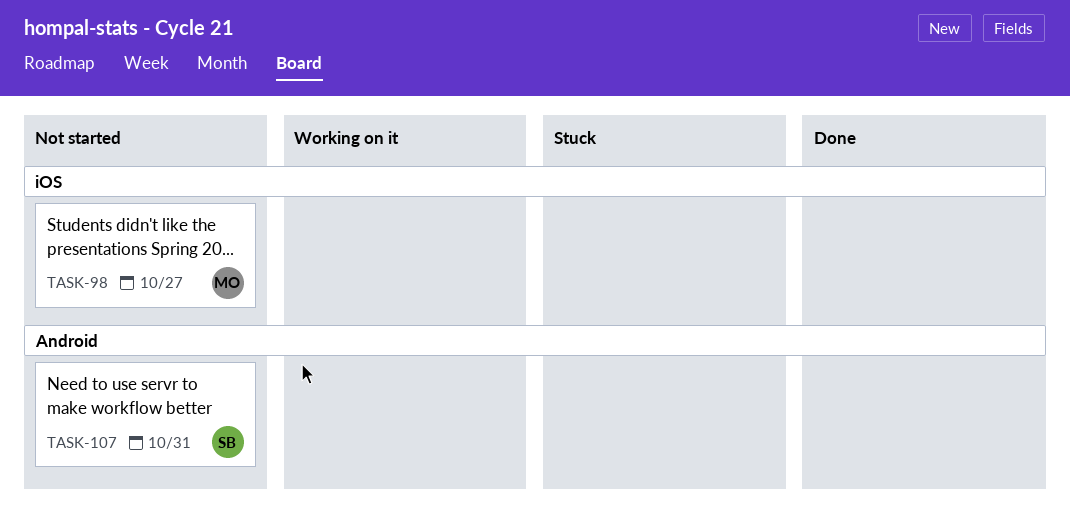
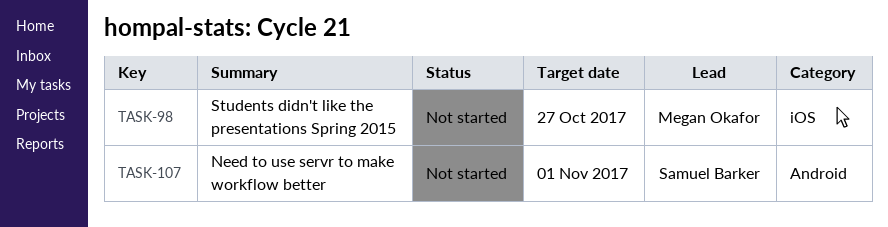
TASK-107, due: Oct 31 -> Nov 1

